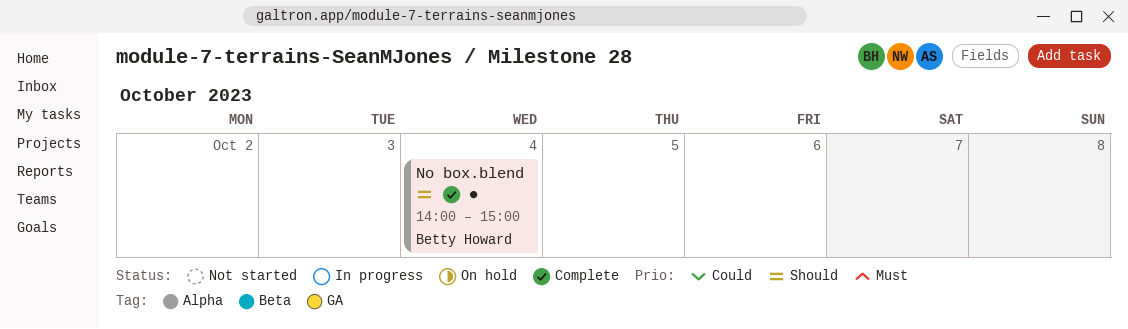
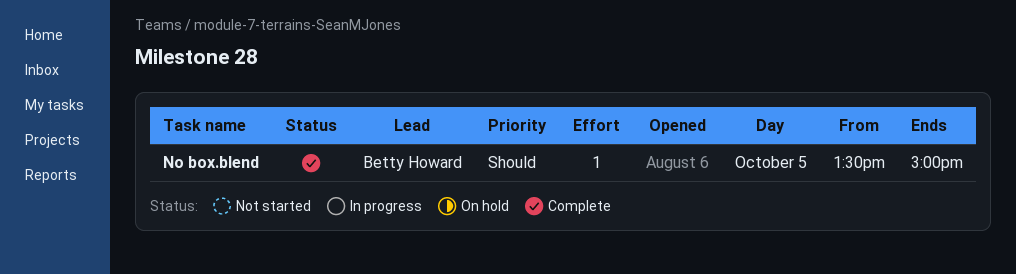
No box.blend, day: Oct 4 -> Oct 5
No box.blend, begins: 14:00 -> 13:30

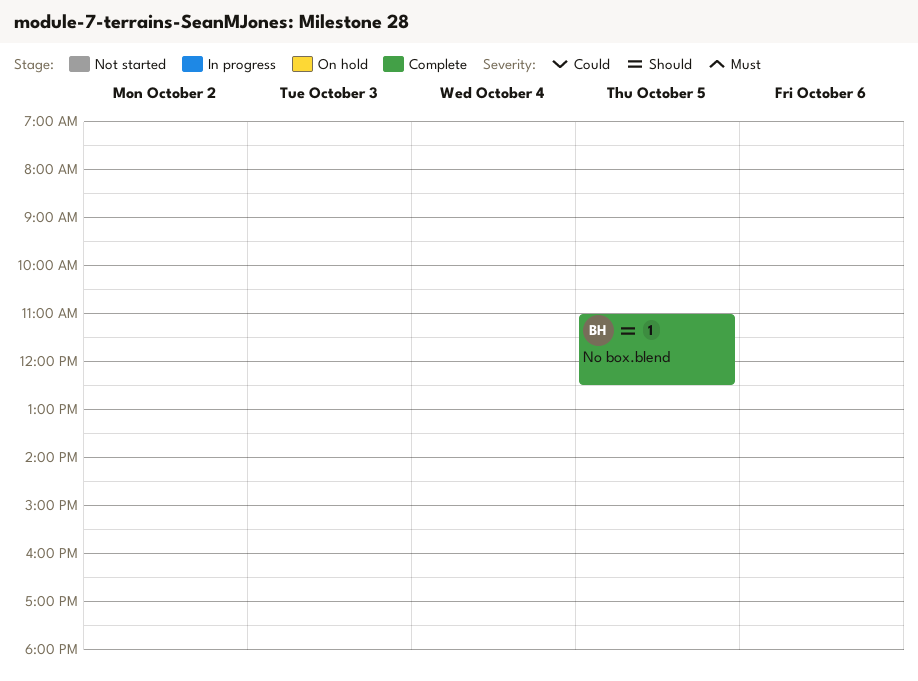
No box.blend, begins: 13:30 -> 11:00
No box.blend, ends: 15:00 -> 12:30

